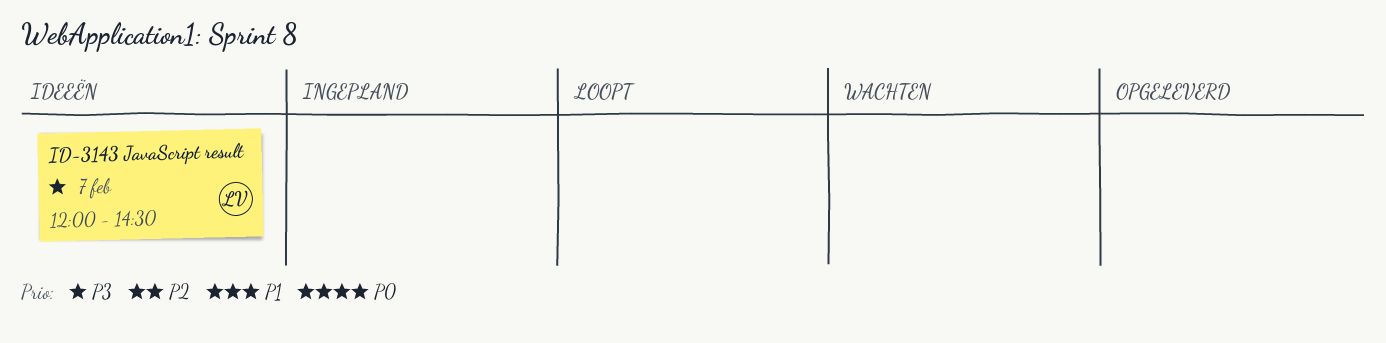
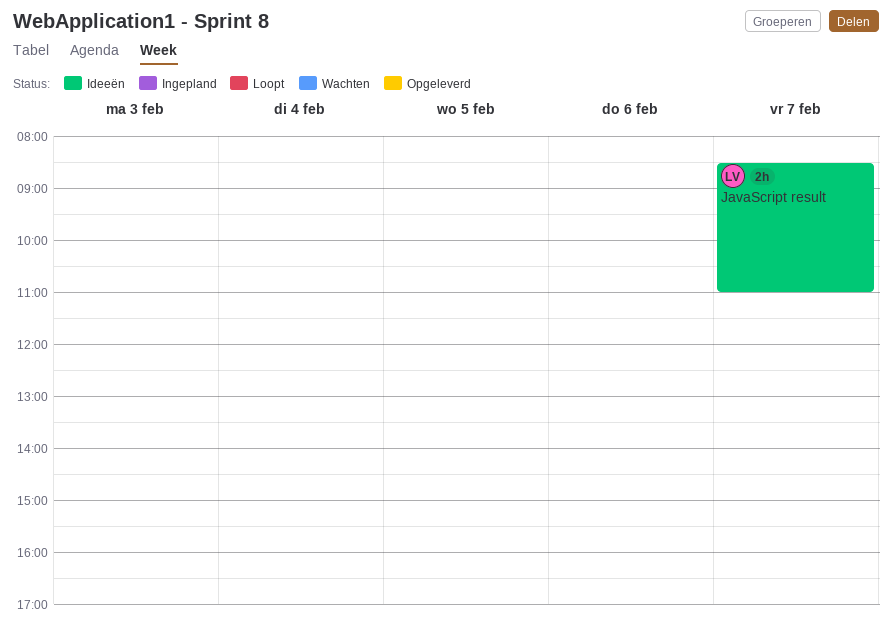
JavaScript result, begins: 12:00 -> 08:30
JavaScript result, ends: 14:30 -> 11:00

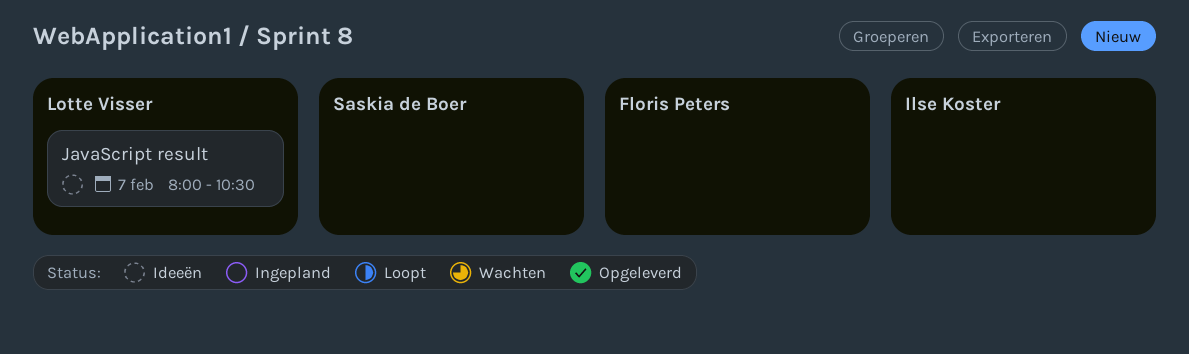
JavaScript result, begins: 08:30 -> 08:00
JavaScript result, ends: 11:00 -> 10:30

